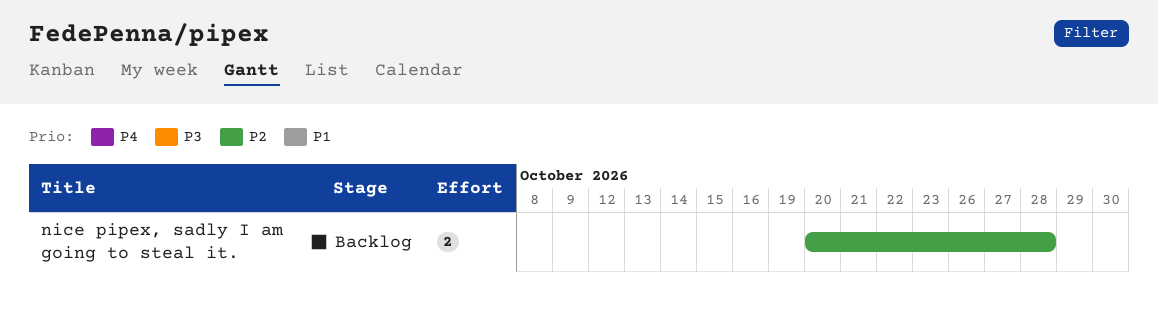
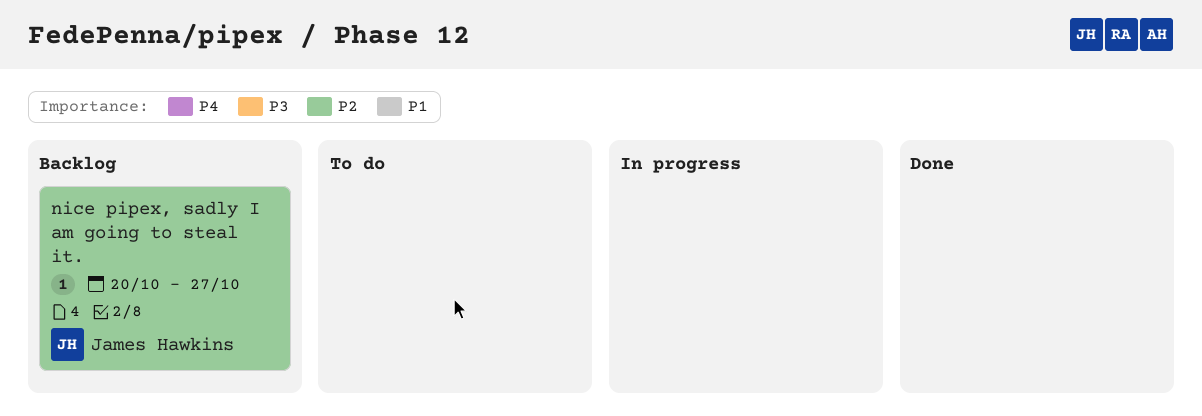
nice pipex, sadly I am going to steal it., estimate: 2 -> 1
nice pipex, sadly I am going to steal it., due: Oct 28 -> Oct 27

